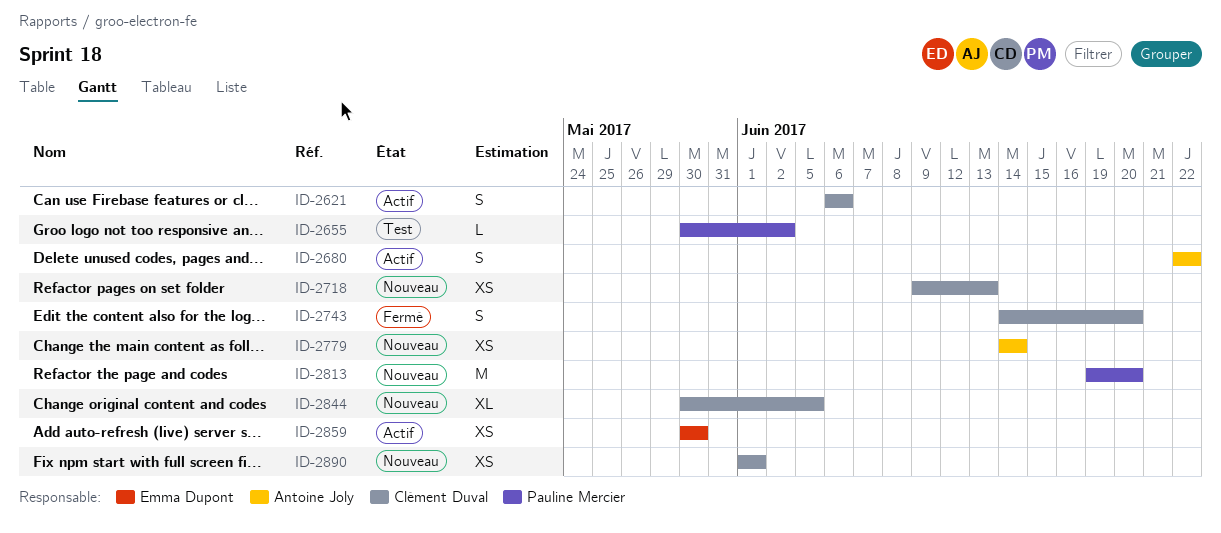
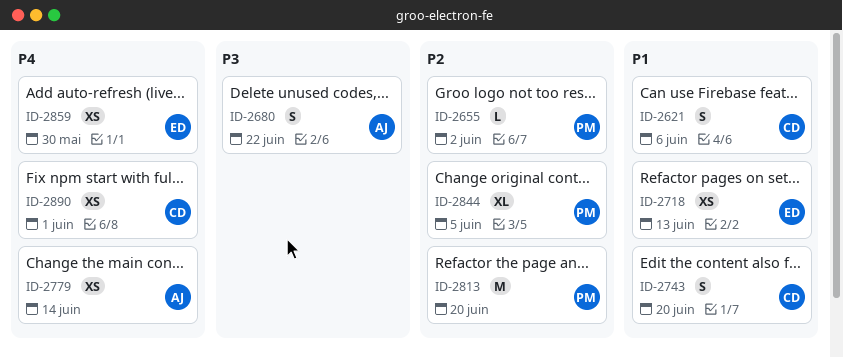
ID-2718, owner: Clément Duval -> Emma Dupont
ID-2844, owner: Clément Duval -> Pauline Mercier

